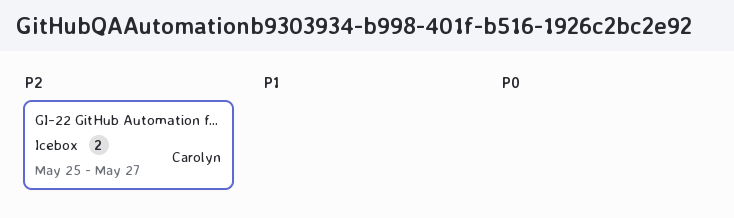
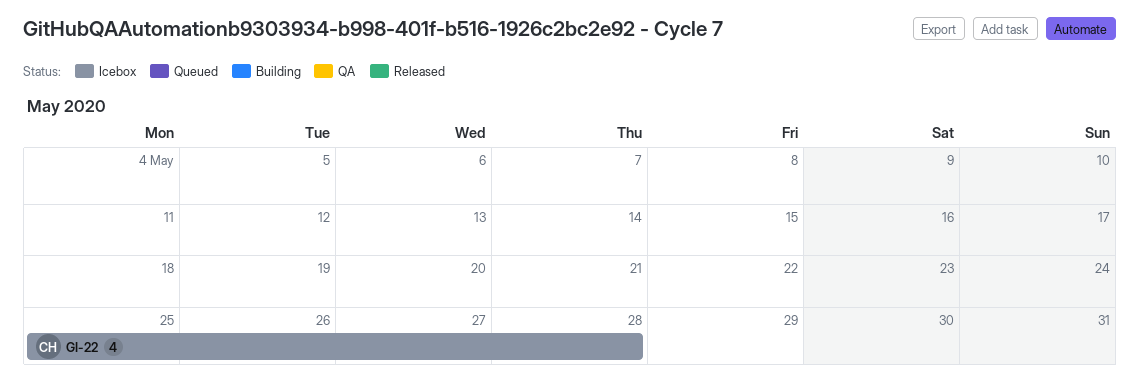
GI-22, estimate: 2 -> 4
GI-22, due: May 27 -> May 28

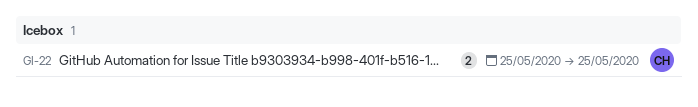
GI-22, estimate: 4 -> 2
GI-22, due: May 28 -> May 25

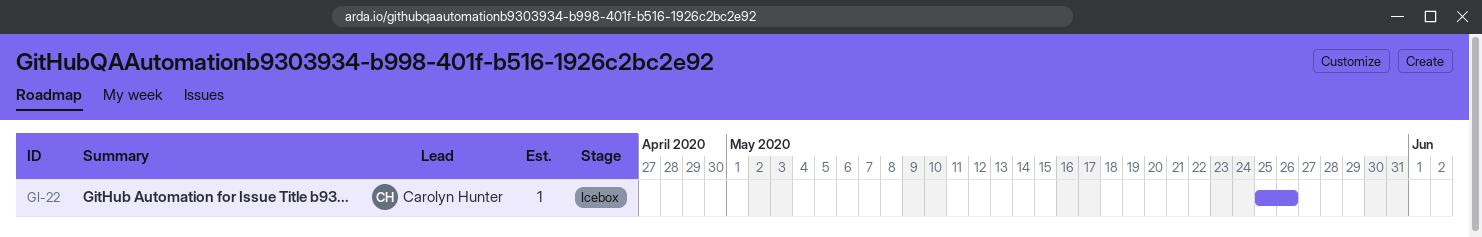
GI-22, estimate: 2 -> 1
GI-22, due: May 25 -> May 26

